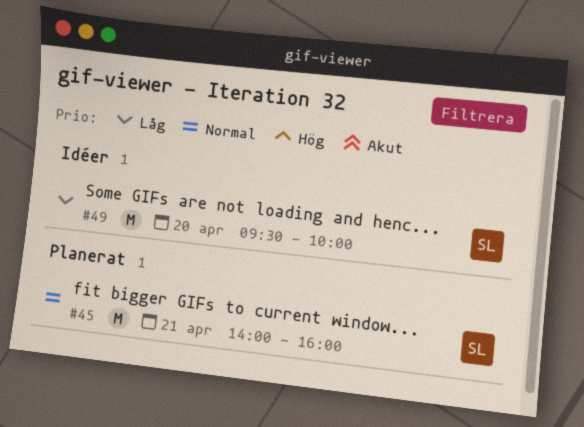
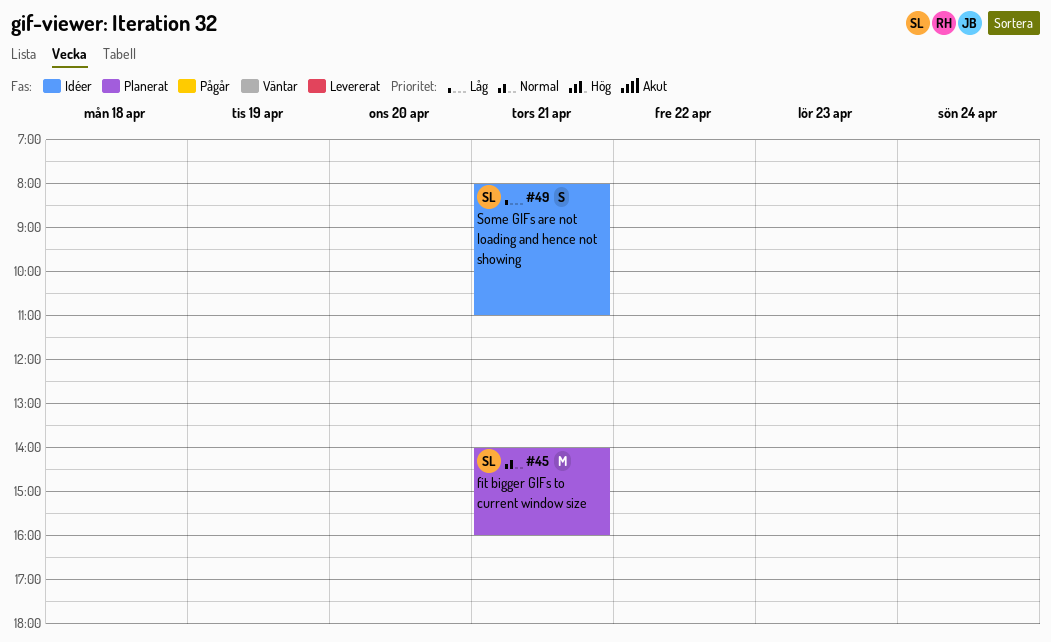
#49, estimate: M -> S
#49, day: Apr 20 -> Apr 21
#49, begins: 09:30 -> 08:00
#49, ends: 10:00 -> 11:00

